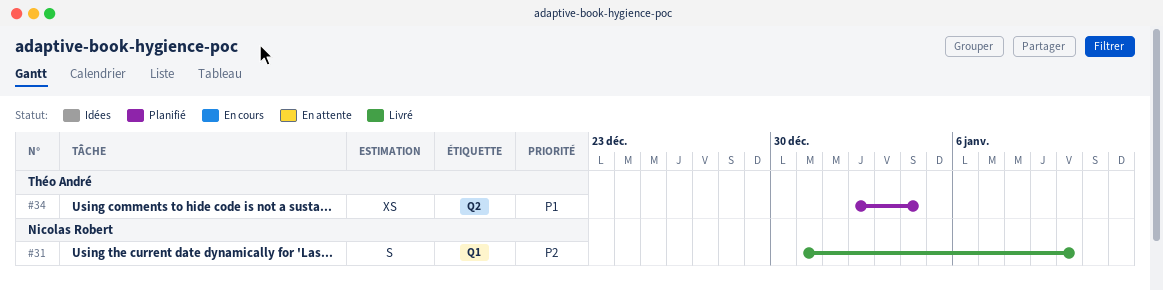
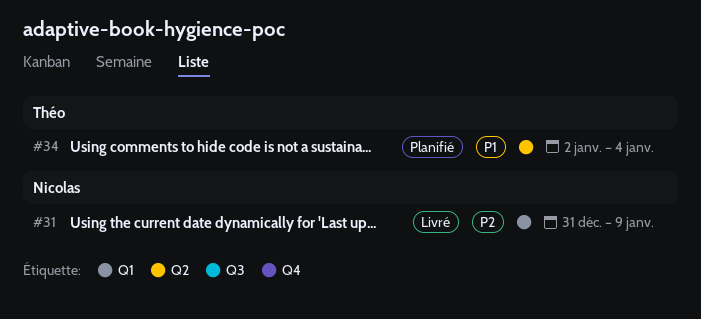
#31, due: Jan 10 -> Jan 9

